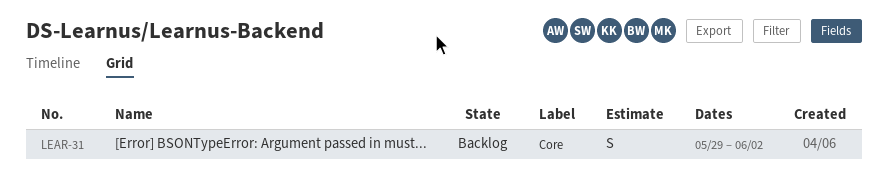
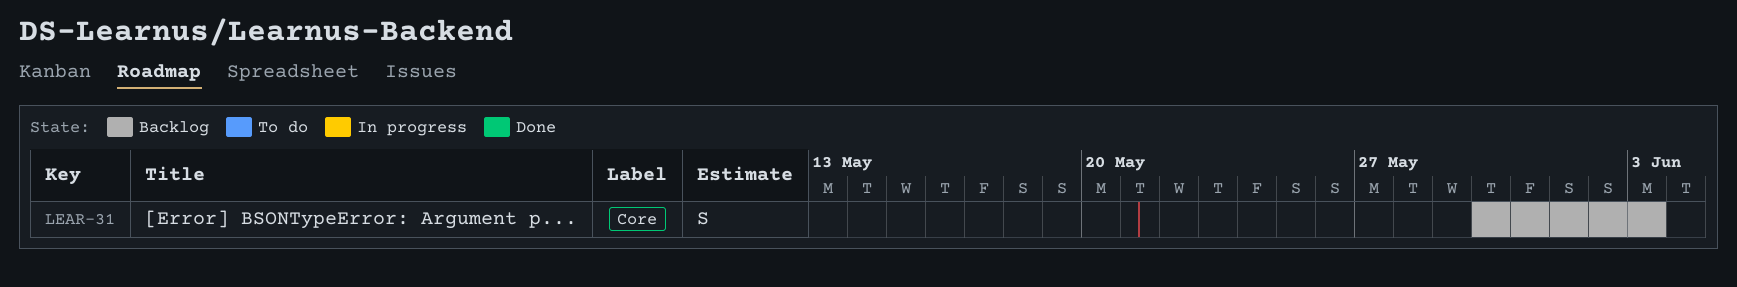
LEAR-31, start: May 29 -> May 30
LEAR-31, due: Jun 2 -> Jun 3

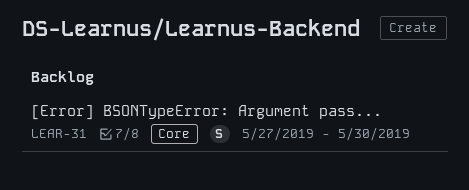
LEAR-31, start: May 30 -> May 27
LEAR-31, due: Jun 3 -> May 30

